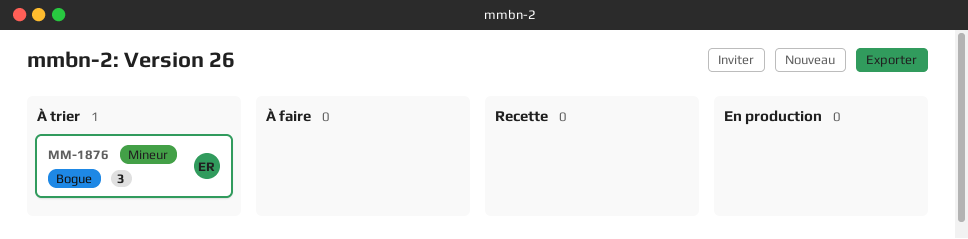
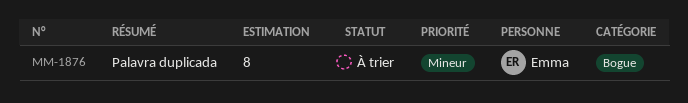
MM-1876, estimate: 3 -> 8

